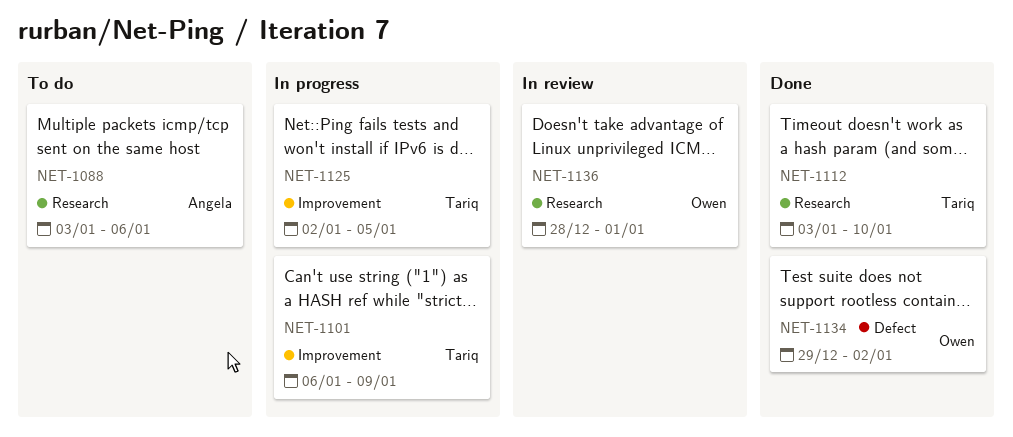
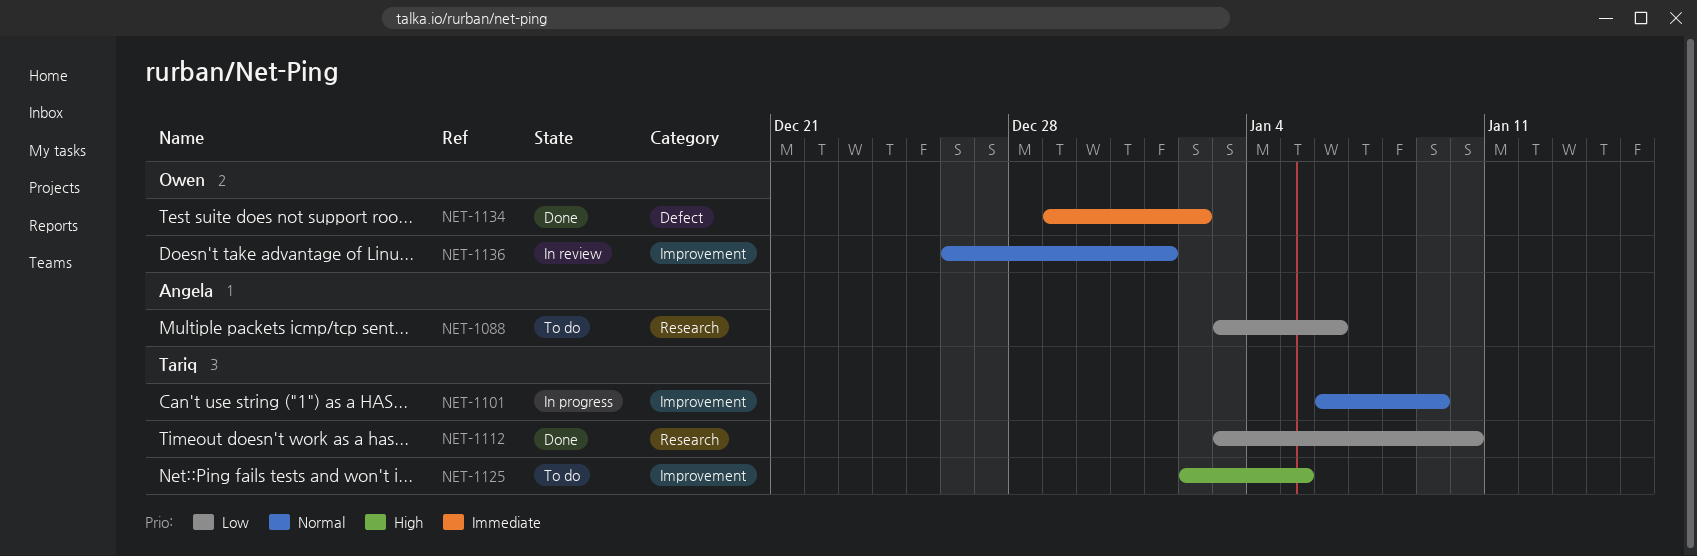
NET-1125, status: In progress -> To do
NET-1136, label: Research -> Improvement
NET-1136, start: Dec 28 -> Dec 26

